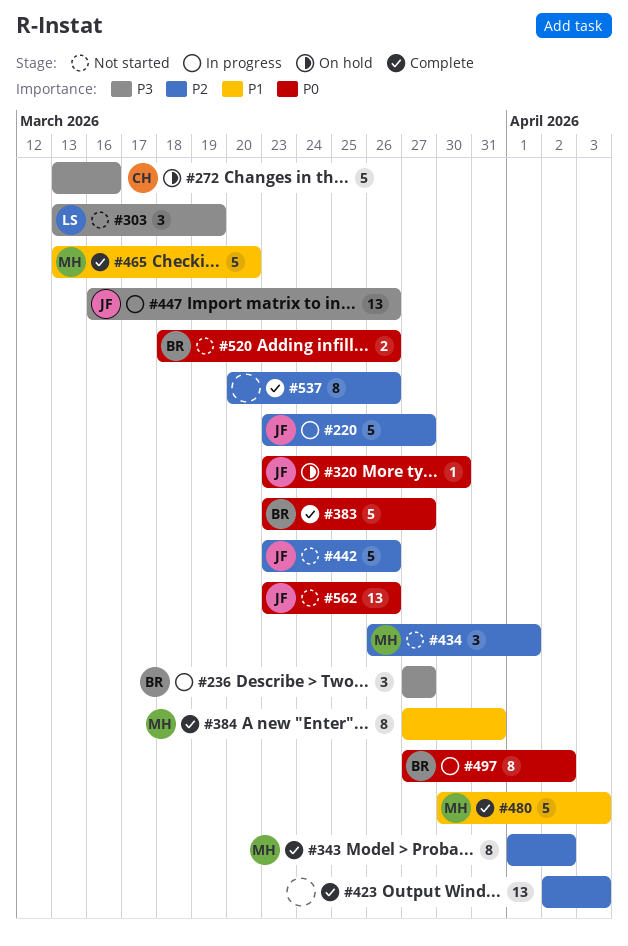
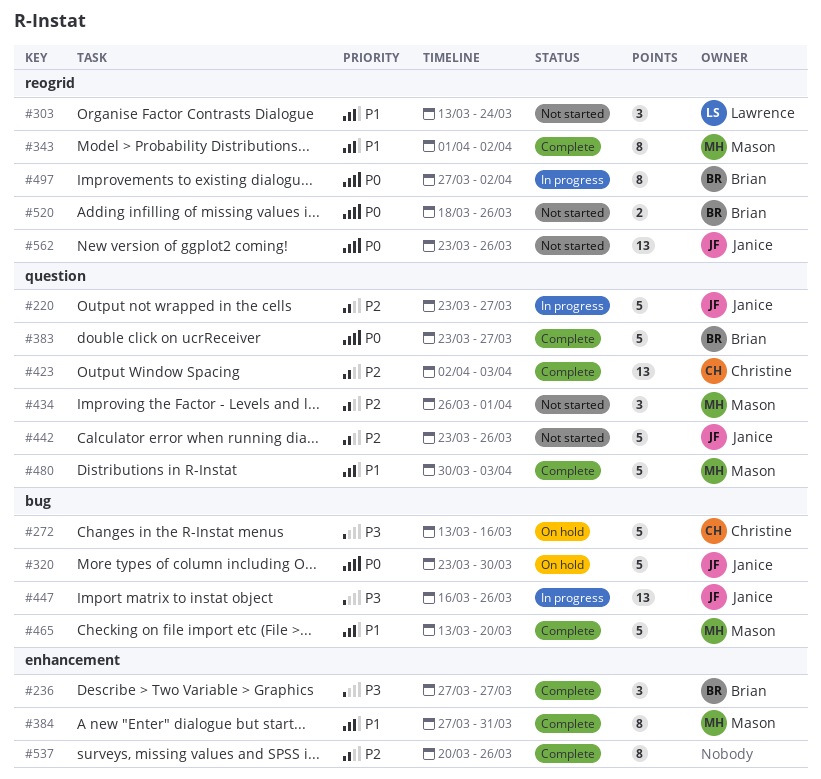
#236, status: In progress -> Complete
#303, priority: P3 -> P1
#303, due: Mar 19 -> Mar 24
#320, estimate: 1 -> 5
#343, priority: P2 -> P1
#423, owner: none -> Christine

